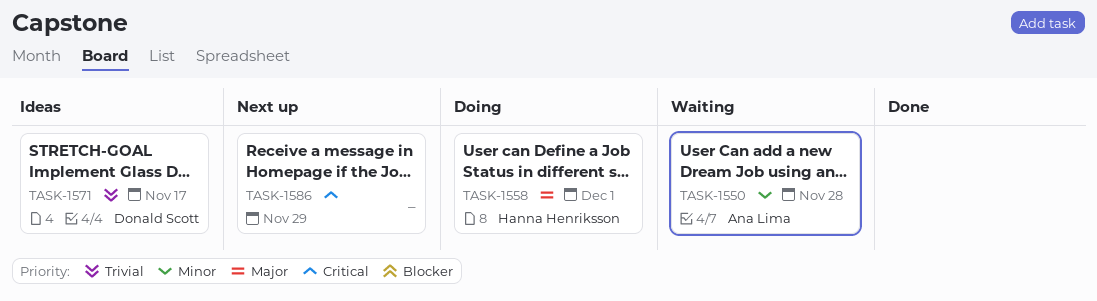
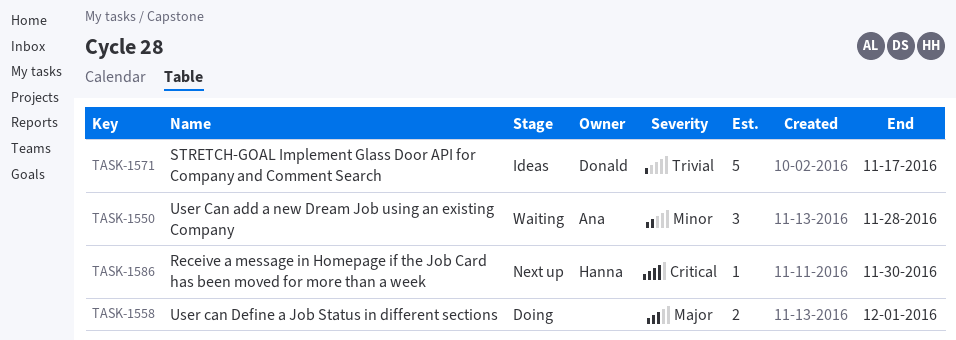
TASK-1558, owner: Hanna Henriksson -> none
TASK-1586, owner: none -> Hanna Henriksson
TASK-1586, due: Nov 29 -> Nov 30

